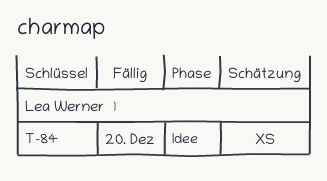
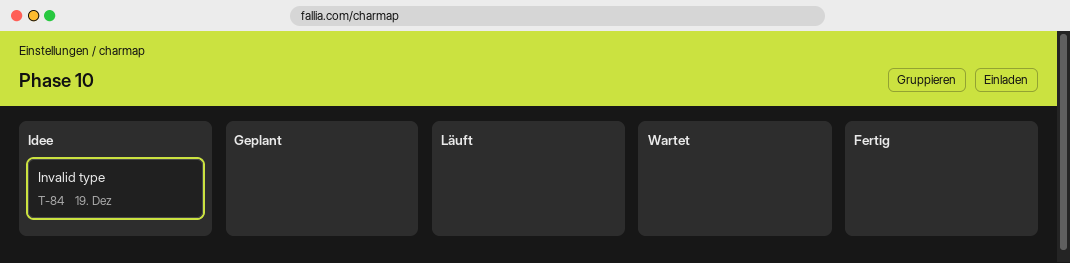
T-84, due: Dec 20 -> Dec 19

